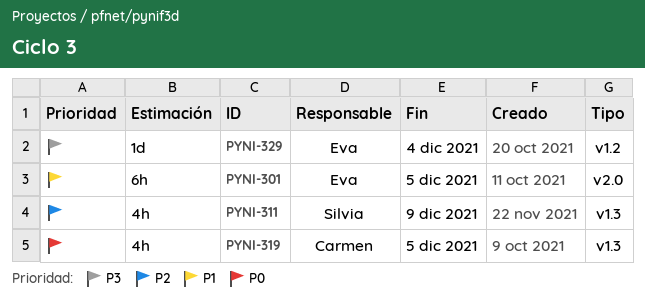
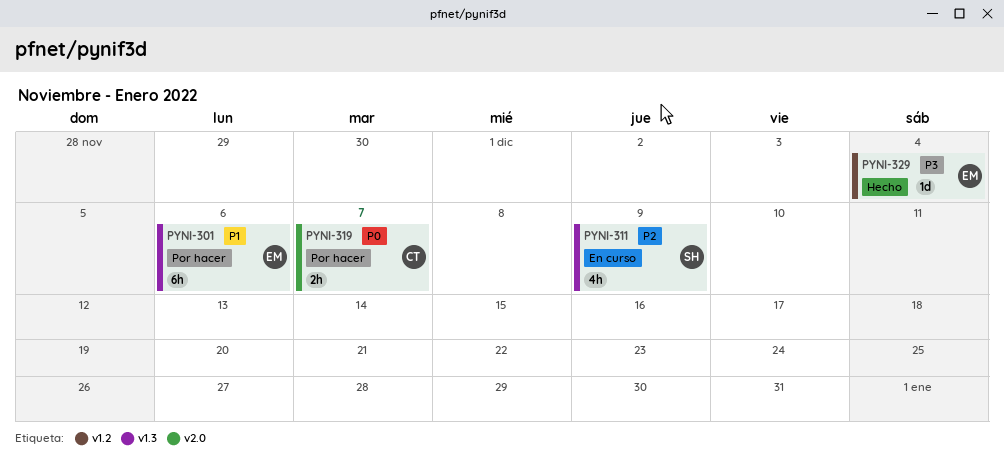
PYNI-301, label: v2.0 -> v1.3
PYNI-301, due: Dec 5 -> Dec 6
PYNI-319, label: v1.3 -> v2.0
PYNI-319, estimate: 4h -> 2h
PYNI-319, due: Dec 5 -> Dec 7

